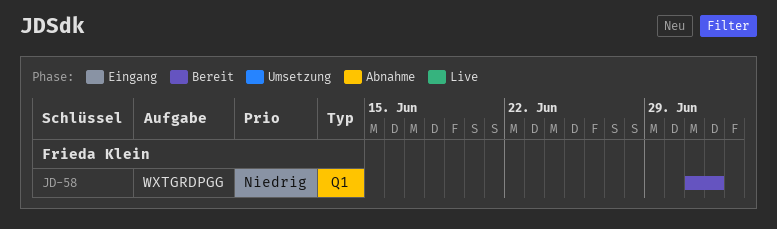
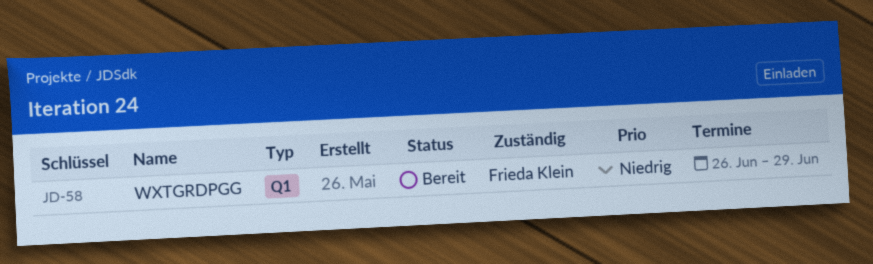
JD-58, start: Jul 1 -> Jun 26
JD-58, due: Jul 2 -> Jun 29

